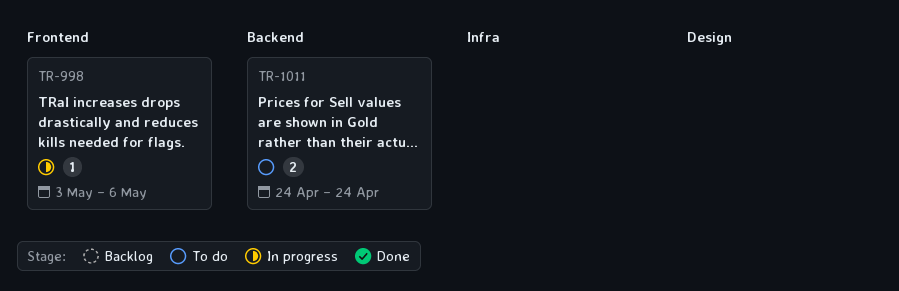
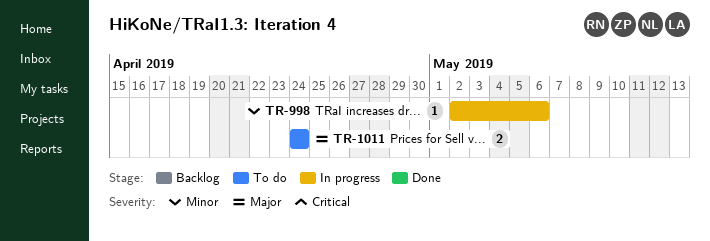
TR-998, start: May 3 -> May 2

